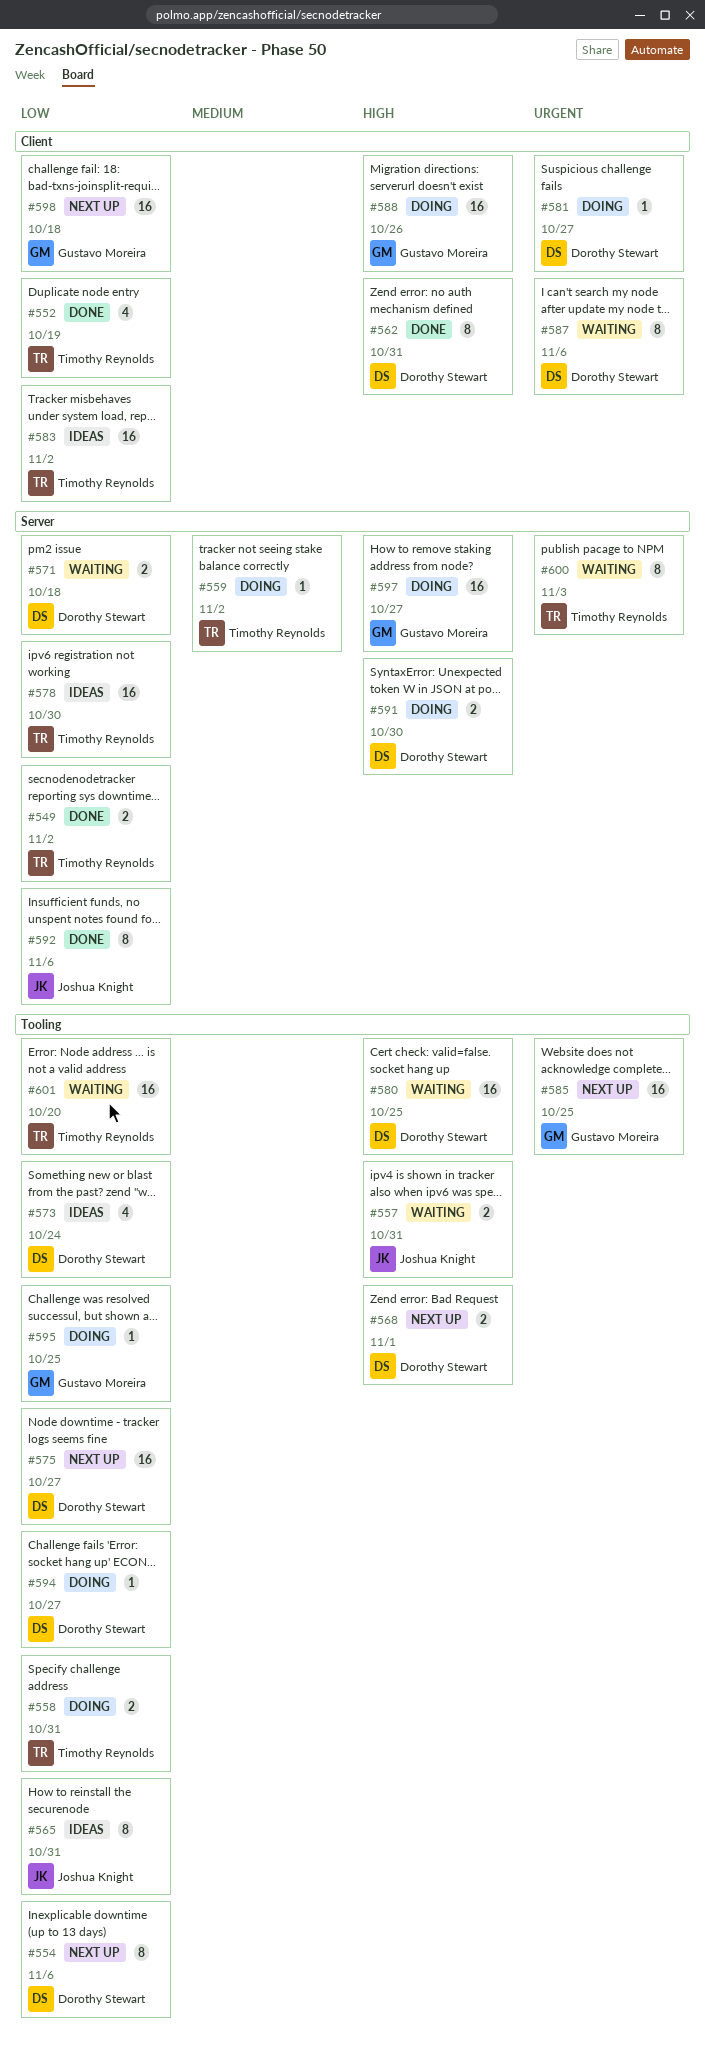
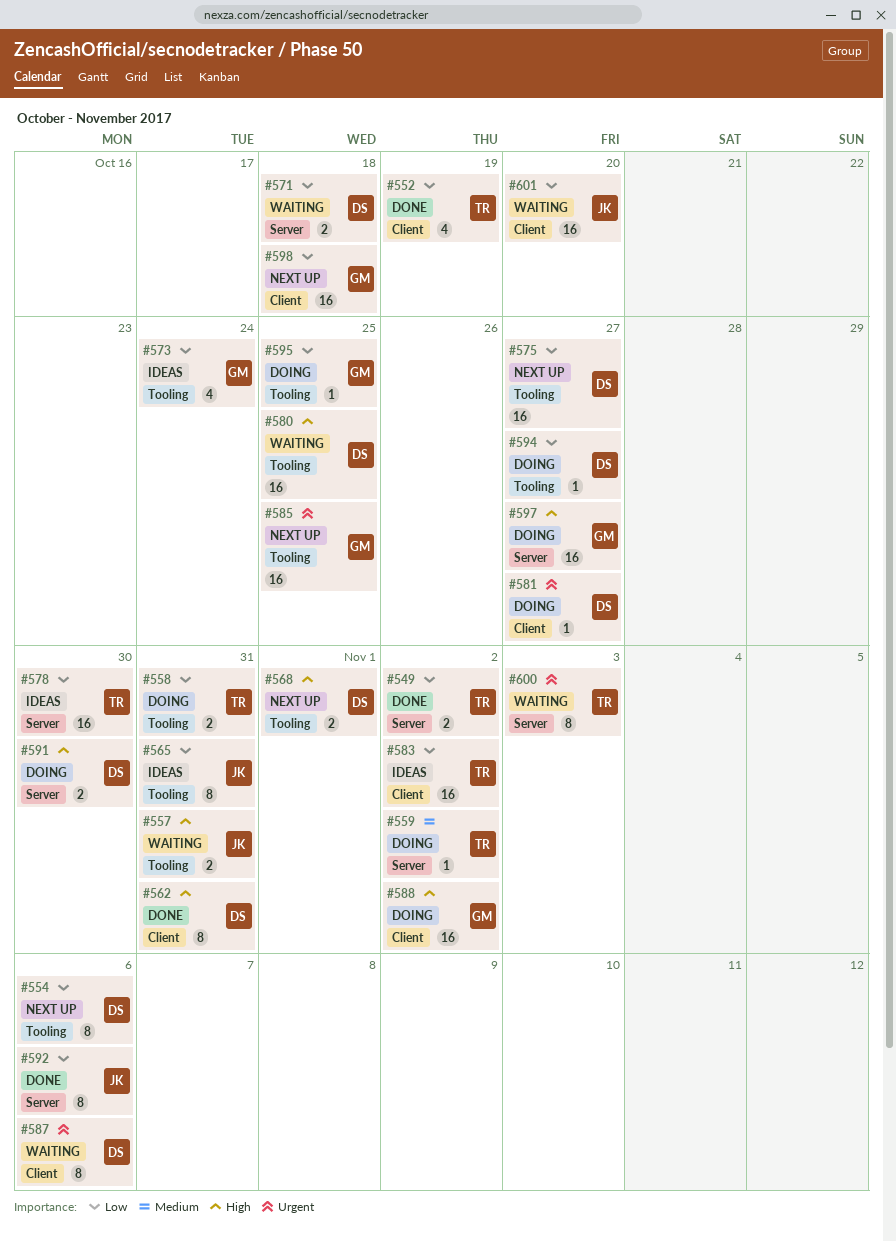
#573, owner: Dorothy Stewart -> Gustavo Moreira
#588, due: Oct 26 -> Nov 2
#601, owner: Timothy Reynolds -> Joshua Knight
#601, label: Tooling -> Client

